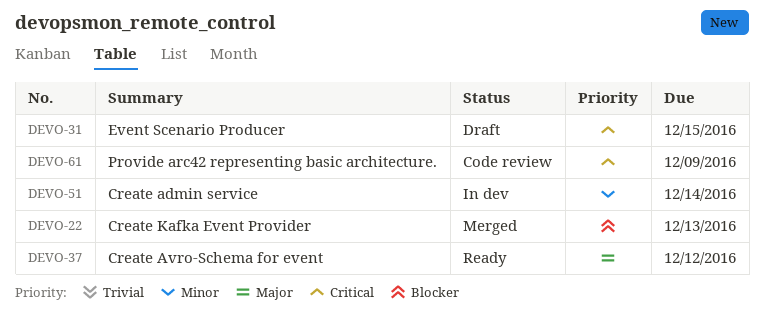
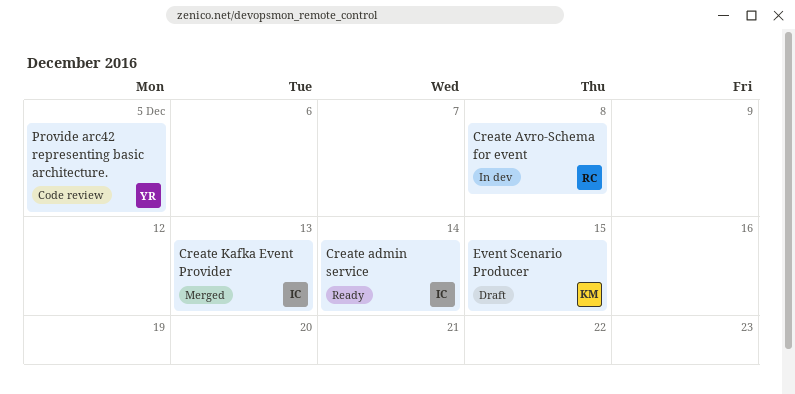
Create admin service, status: In dev -> Ready
Create Avro-Schema for event, status: Ready -> In dev
Create Avro-Schema for event, due: Dec 12 -> Dec 8
Provide arc42 representing basic architecture., due: Dec 9 -> Dec 5

